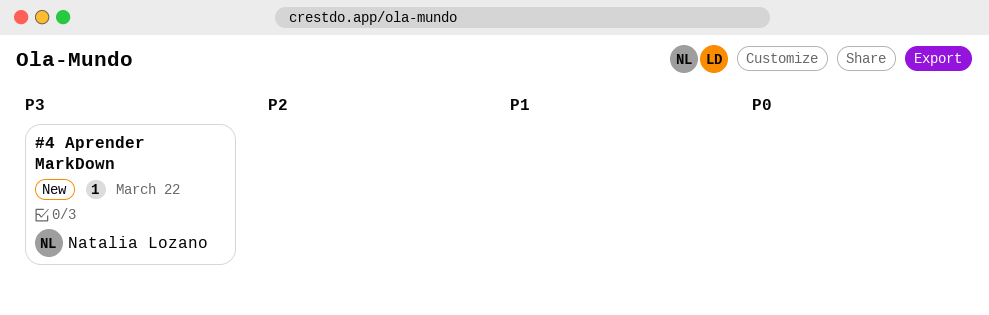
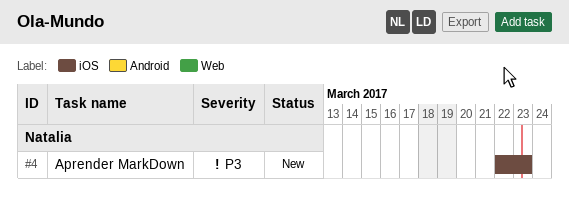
#4, due: Mar 22 -> Mar 23

